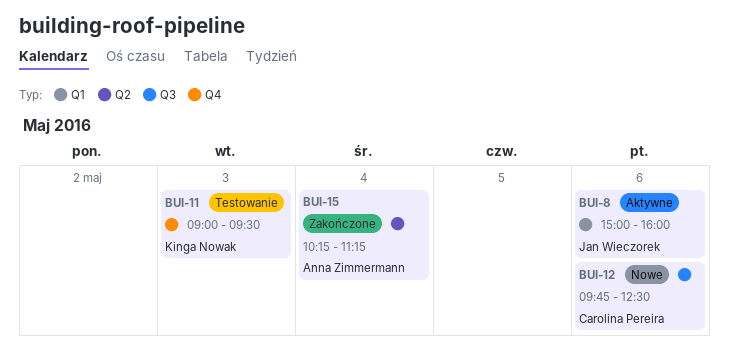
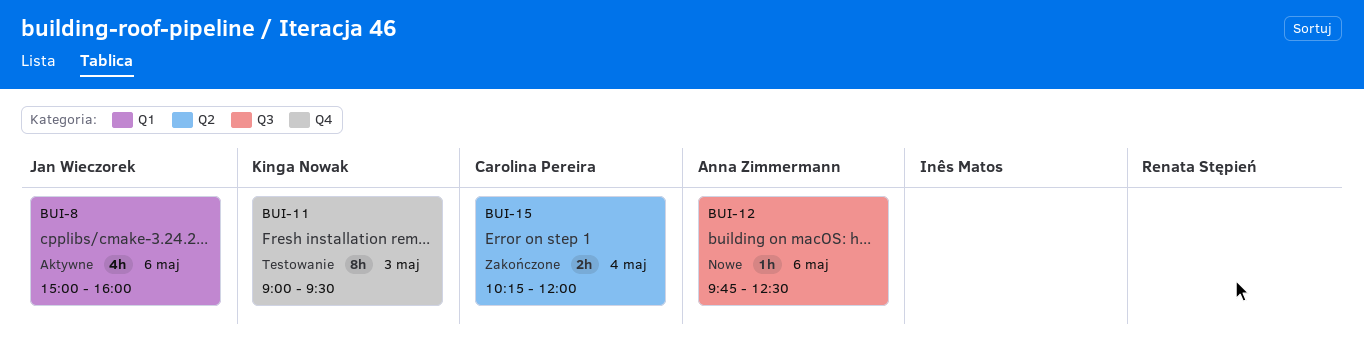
BUI-12, owner: Carolina Pereira -> Anna Zimmermann
BUI-15, owner: Anna Zimmermann -> Carolina Pereira
BUI-15, ends: 11:15 -> 12:00

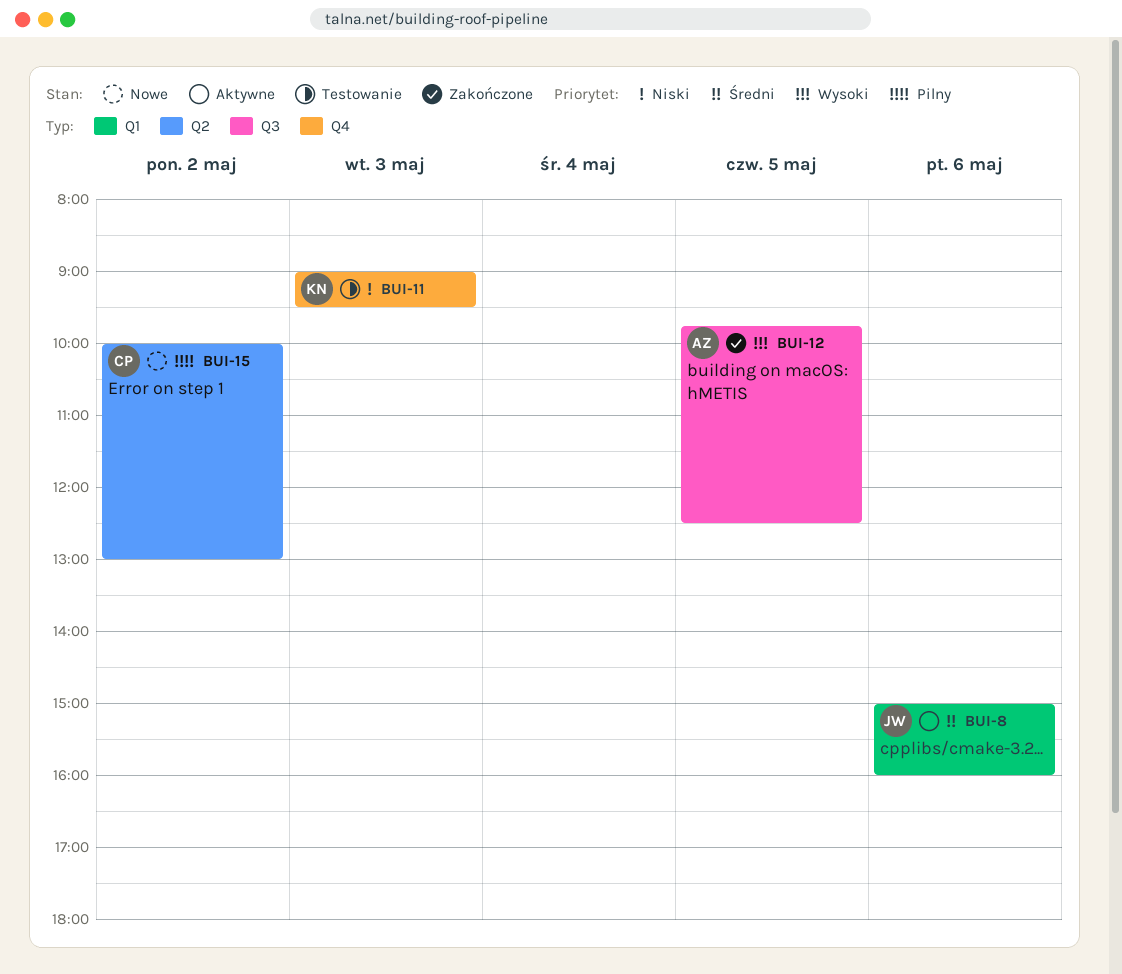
BUI-12, status: Nowe -> Zakończone
BUI-12, day: May 6 -> May 5
BUI-15, status: Zakończone -> Nowe
BUI-15, day: May 4 -> May 2
BUI-15, begins: 10:15 -> 10:00
BUI-15, ends: 12:00 -> 13:00

